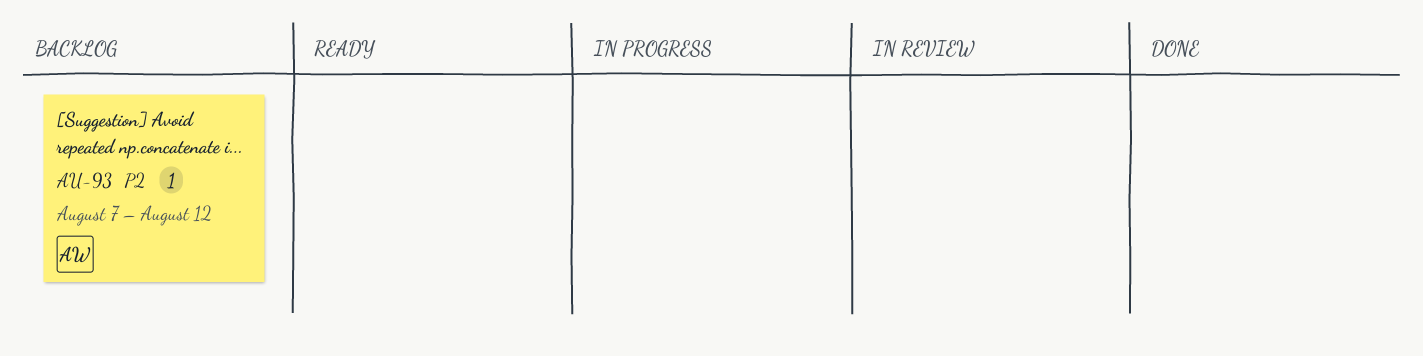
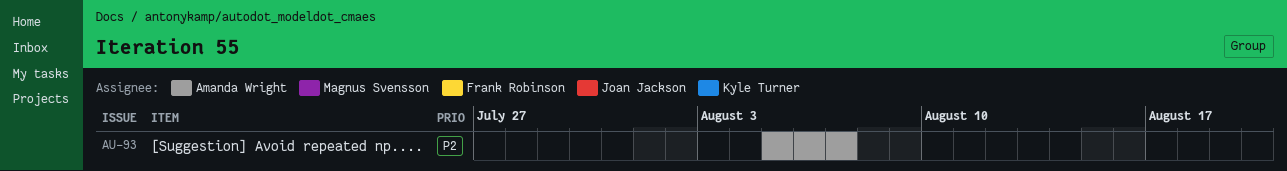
AU-93, start: Aug 7 -> Aug 5
AU-93, due: Aug 12 -> Aug 7

